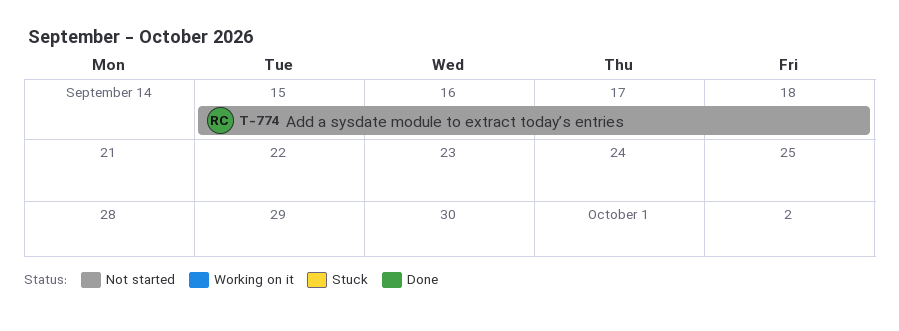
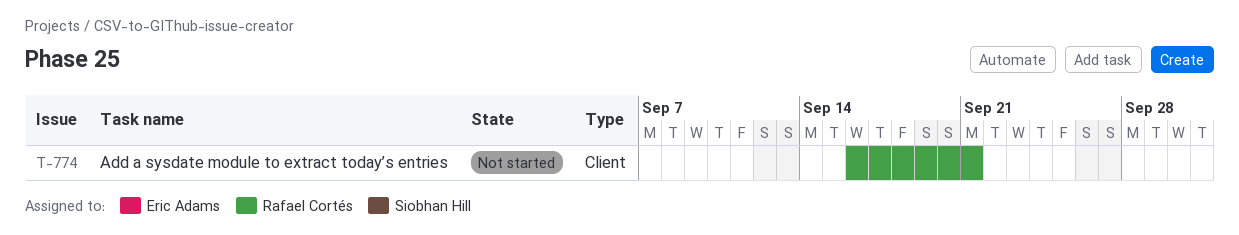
T-774, start: Sep 15 -> Sep 16
T-774, due: Sep 18 -> Sep 21

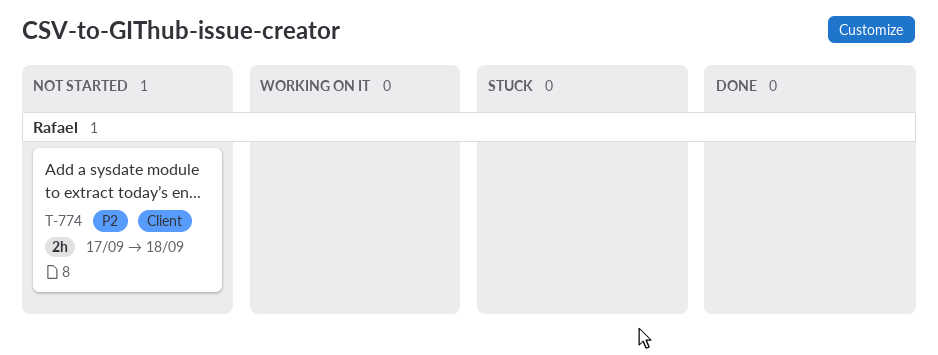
T-774, start: Sep 16 -> Sep 17
T-774, due: Sep 21 -> Sep 18

